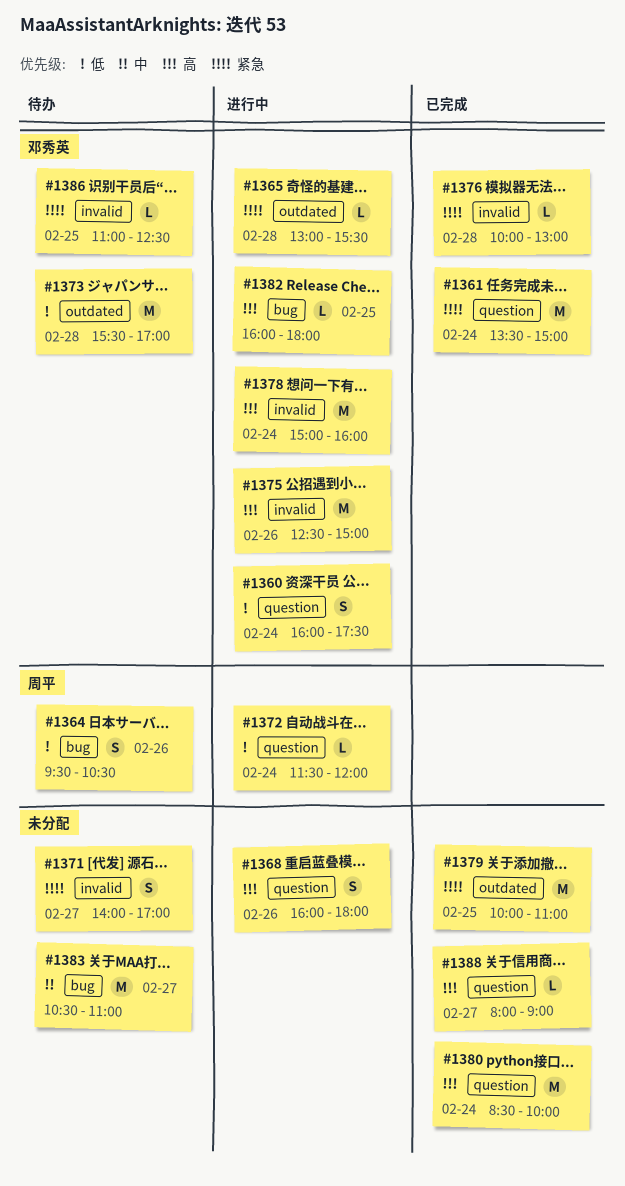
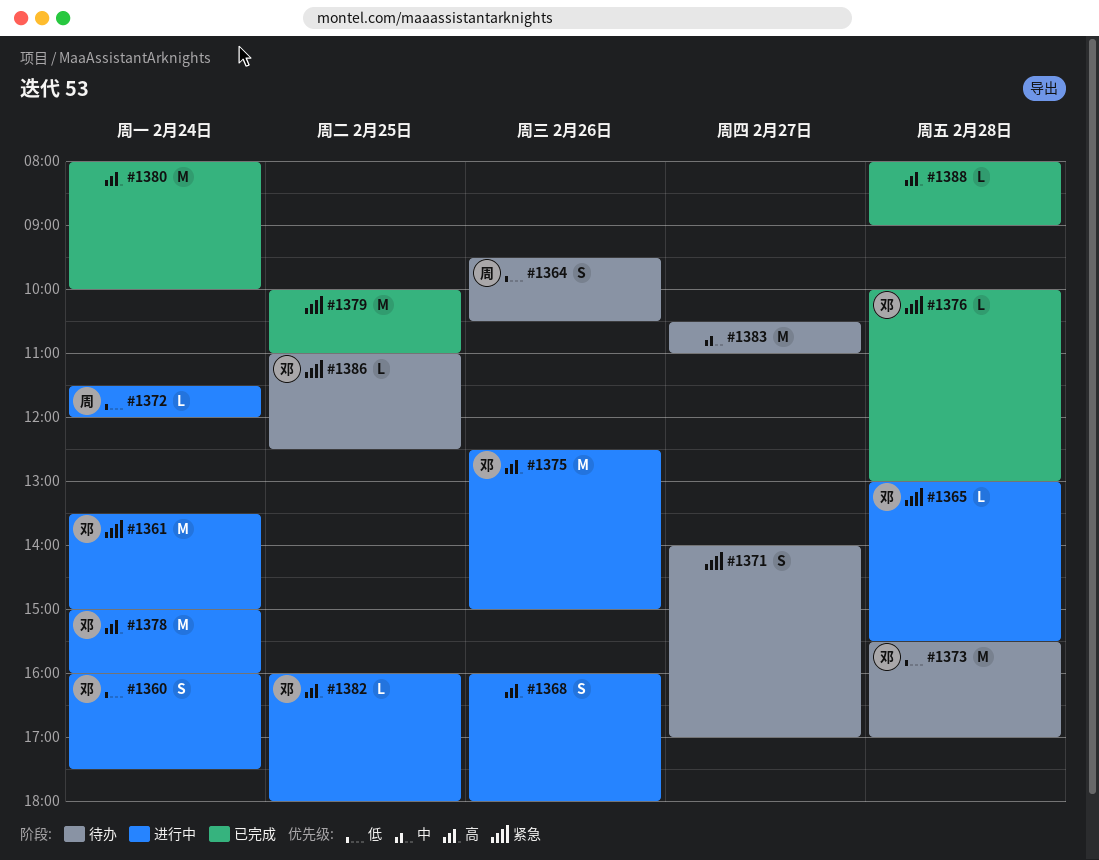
#1361, status: 已完成 -> 进行中
#1380, begins: 08:30 -> 08:00
#1388, day: Feb 27 -> Feb 28

